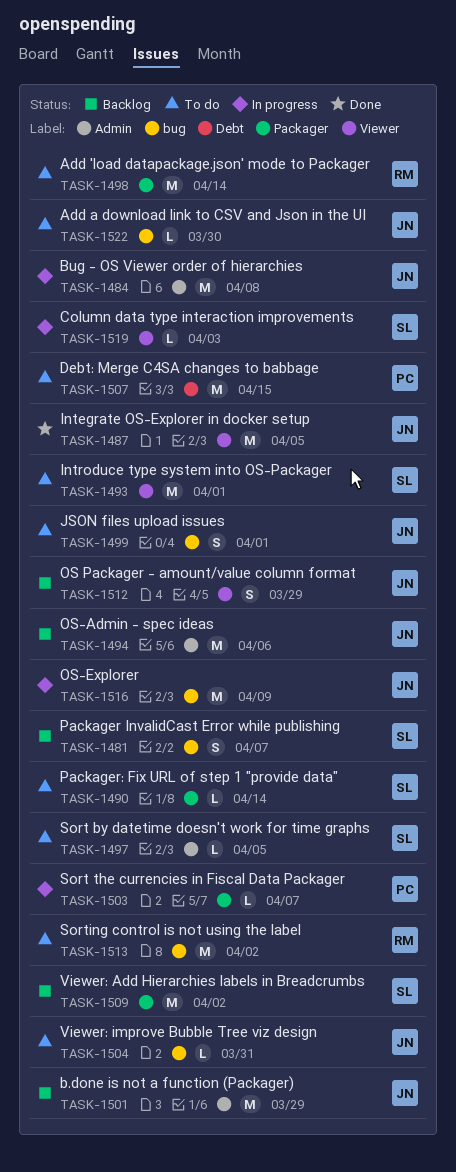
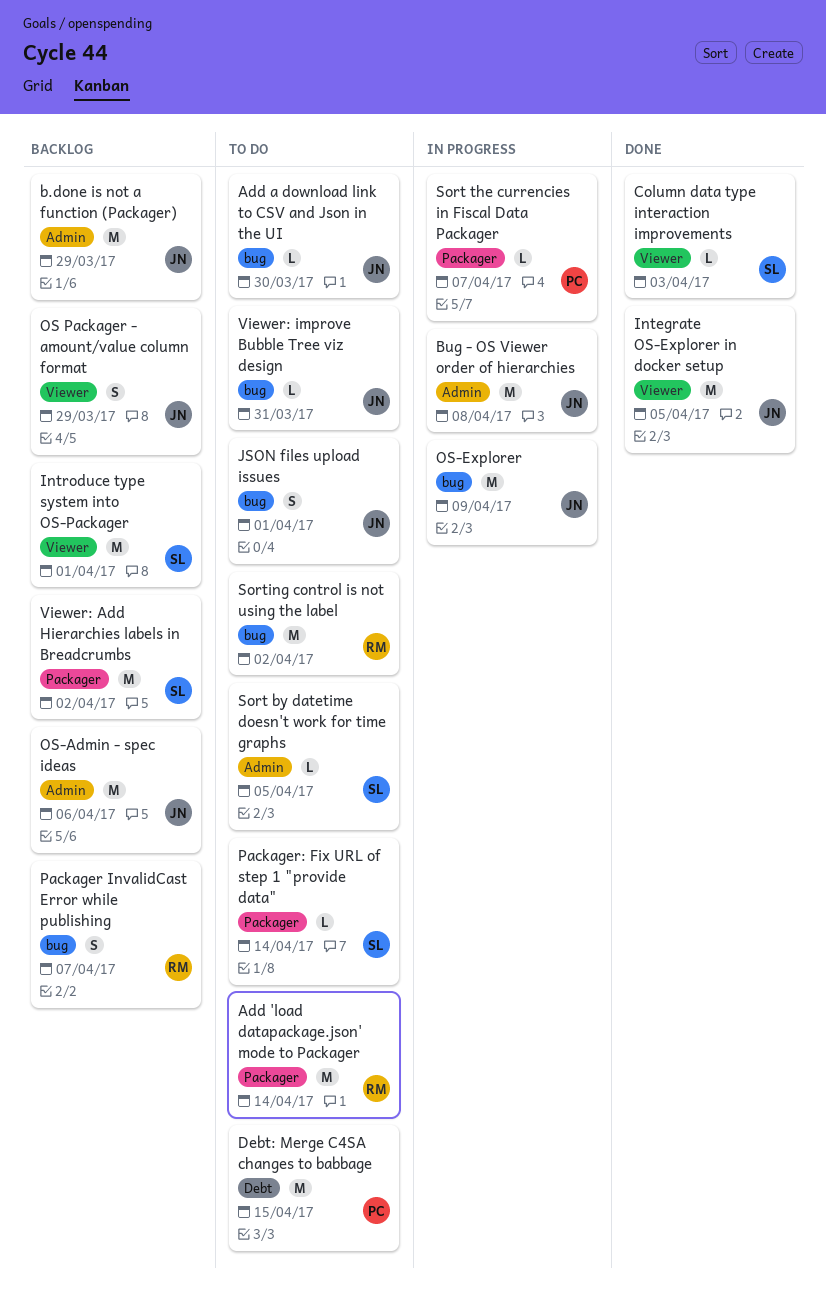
Column data type interaction improvements, status: In progress -> Done
Introduce type system into OS-Packager, status: To do -> Backlog
Packager InvalidCast Error while publishing, owner: SL -> RM

